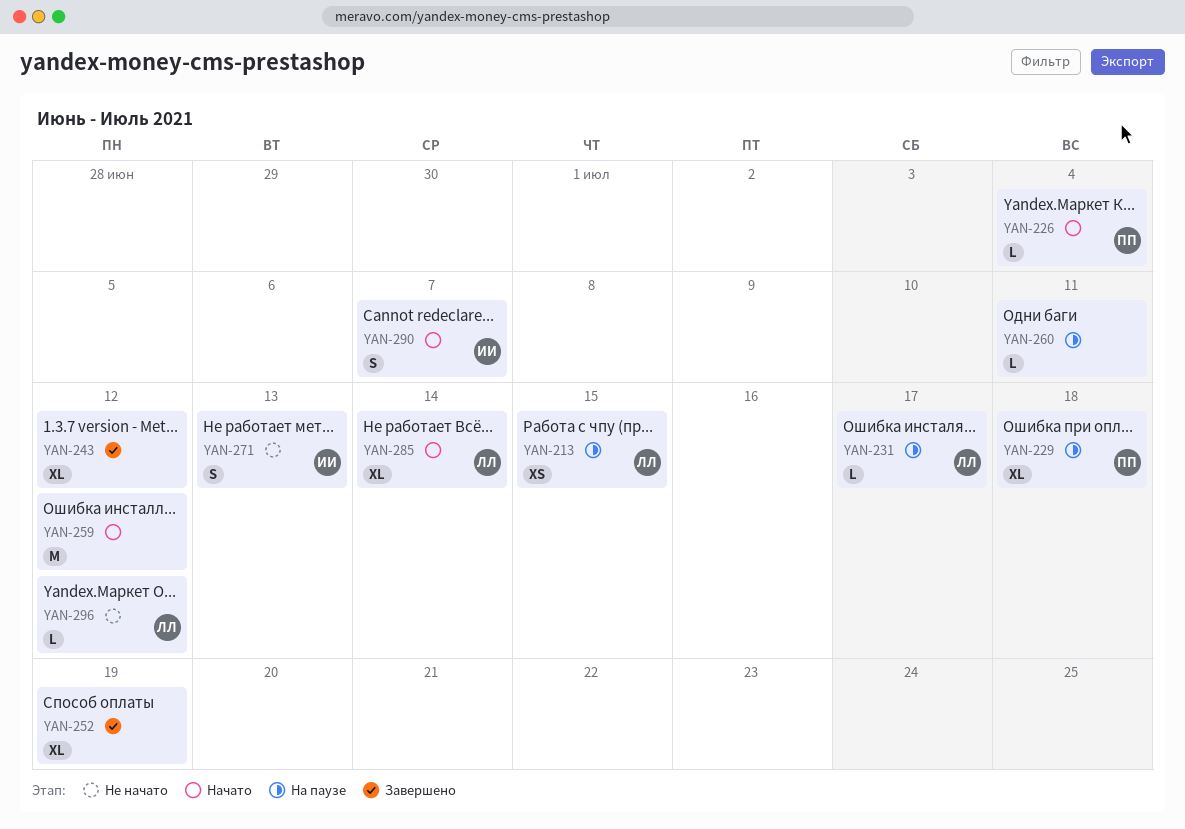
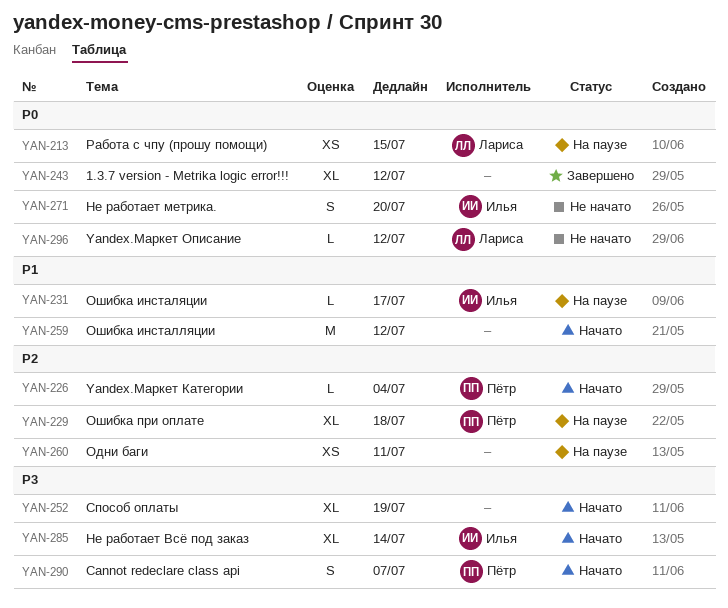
YAN-231, owner: Лариса -> Илья
YAN-252, status: Завершено -> Начато
YAN-260, estimate: L -> XS
YAN-271, due: Jul 13 -> Jul 20
YAN-285, owner: Лариса -> Илья
YAN-290, owner: Илья -> Пётр

